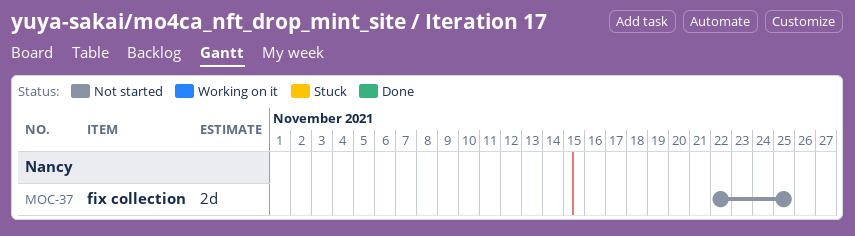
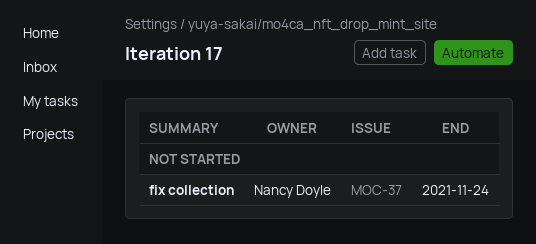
MOC-37, due: Nov 25 -> Nov 24

